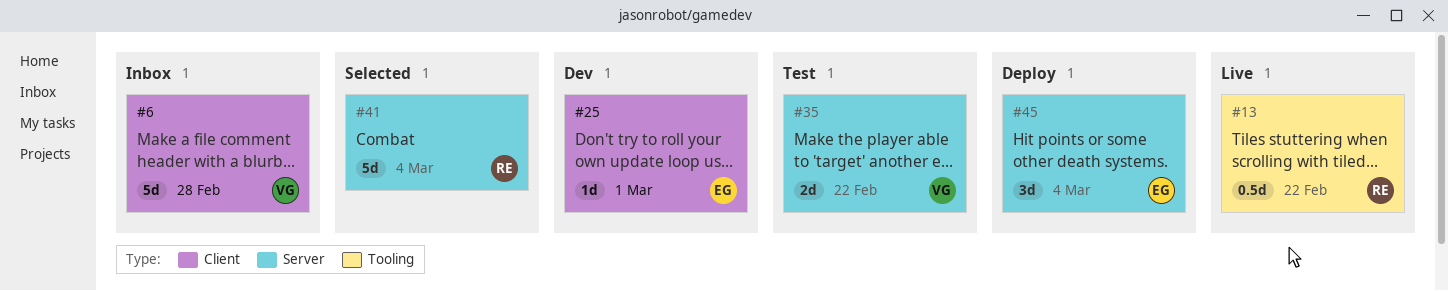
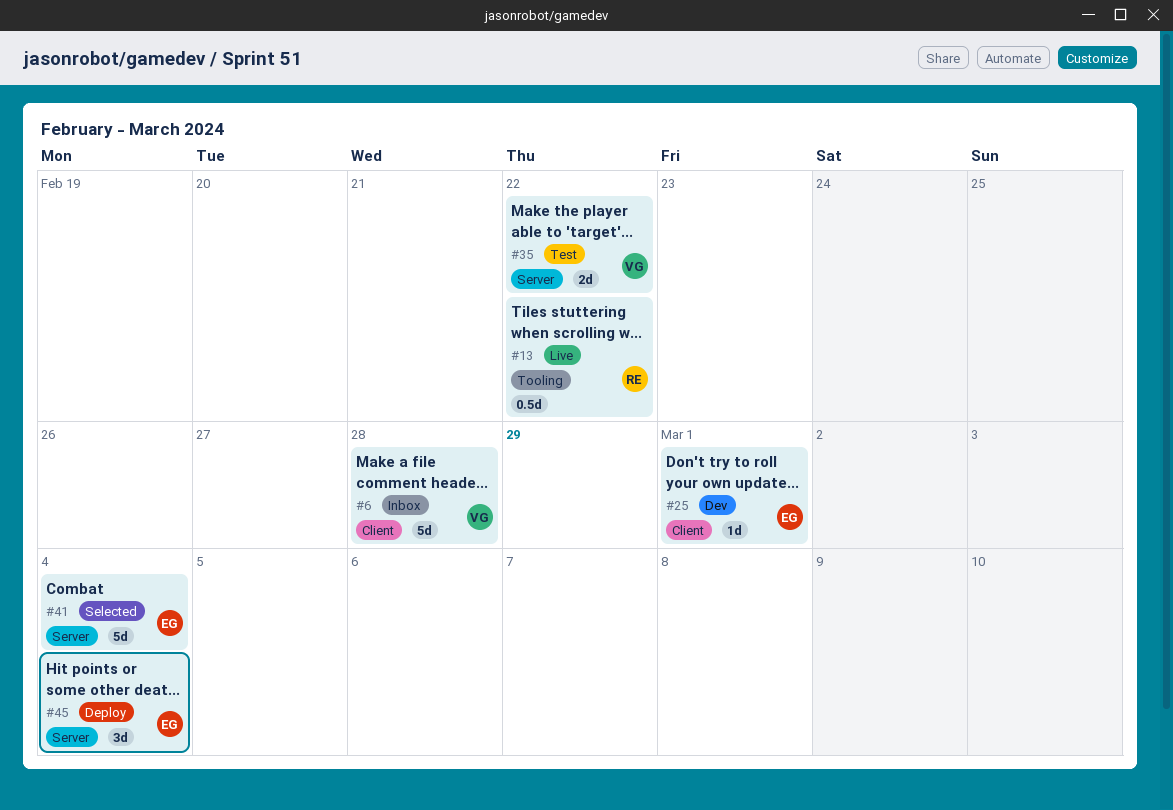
#41, owner: RE -> EG

